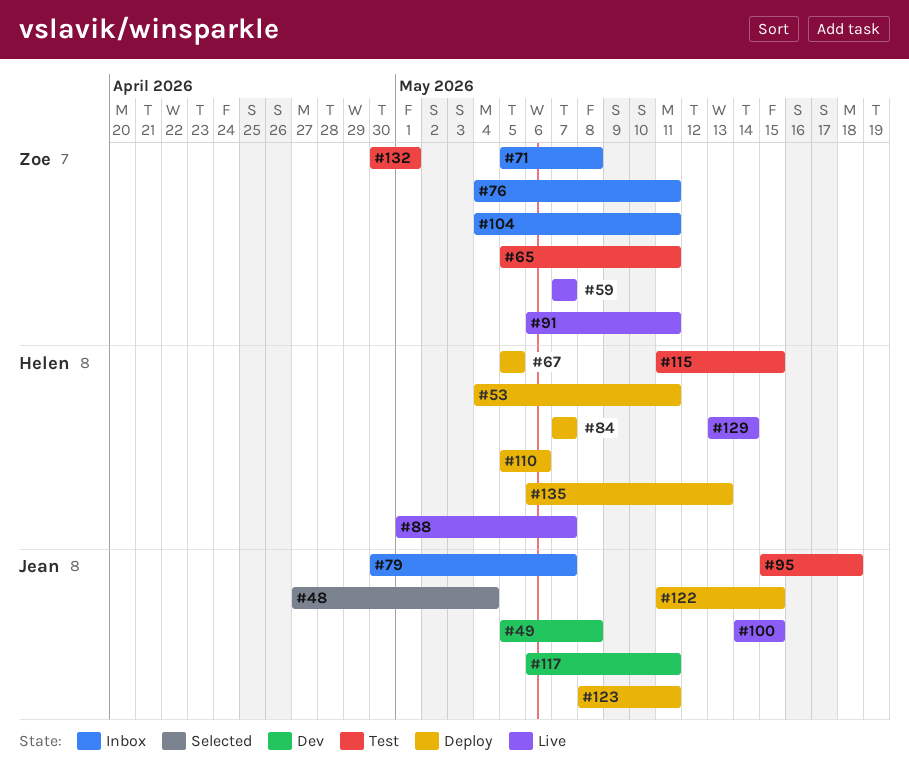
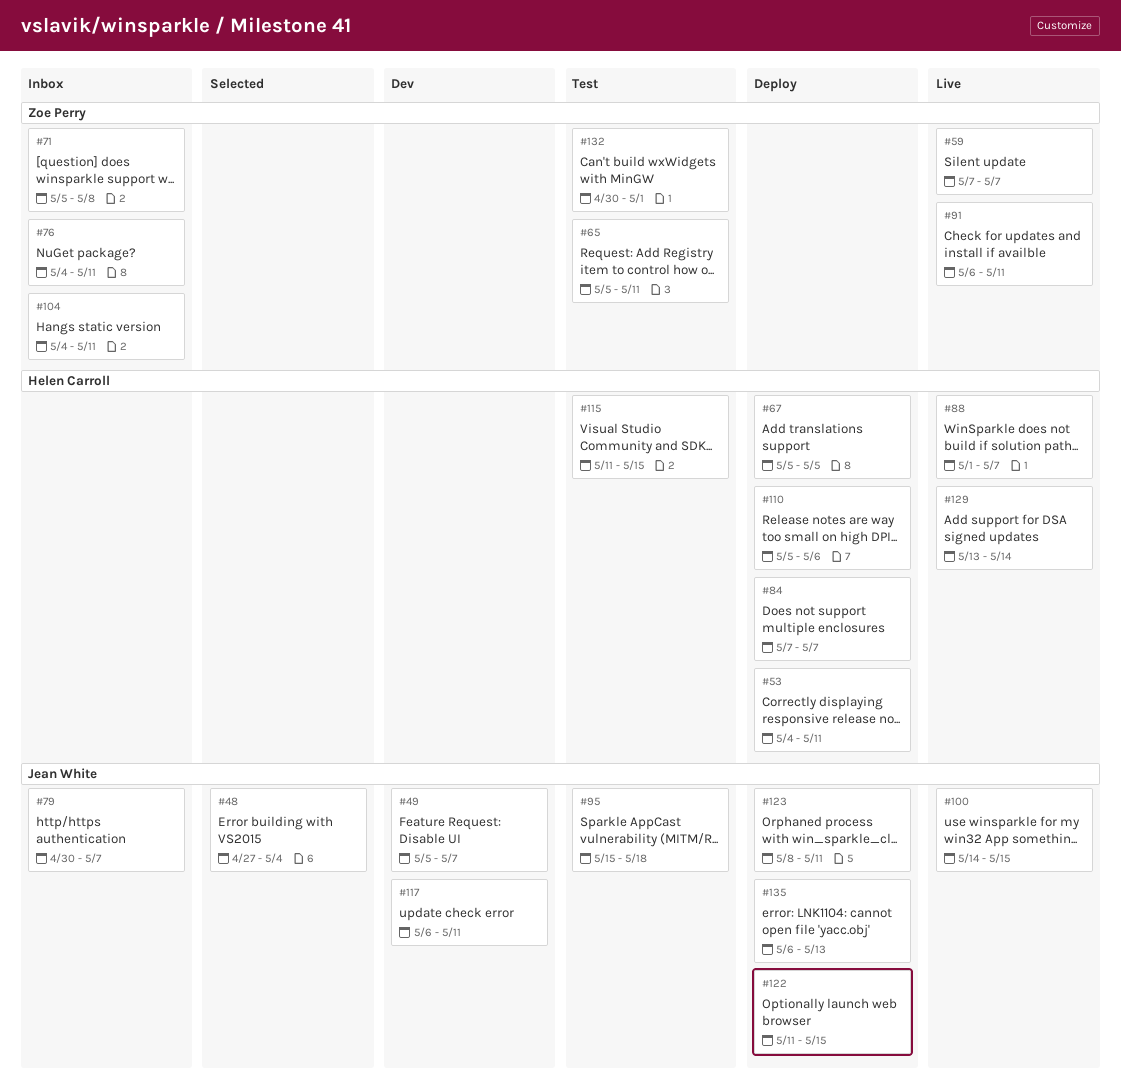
#49, due: May 8 -> May 7
#135, owner: Helen Carroll -> Jean White

